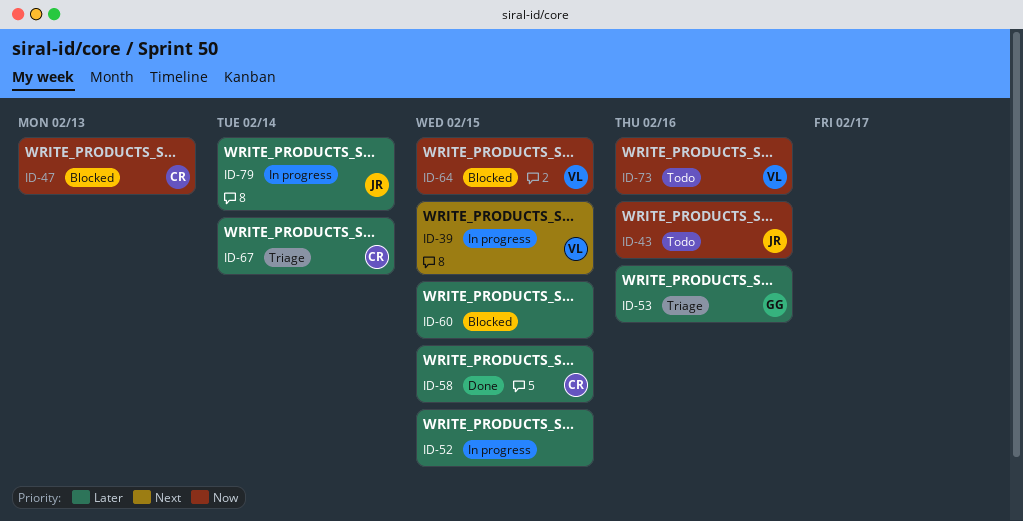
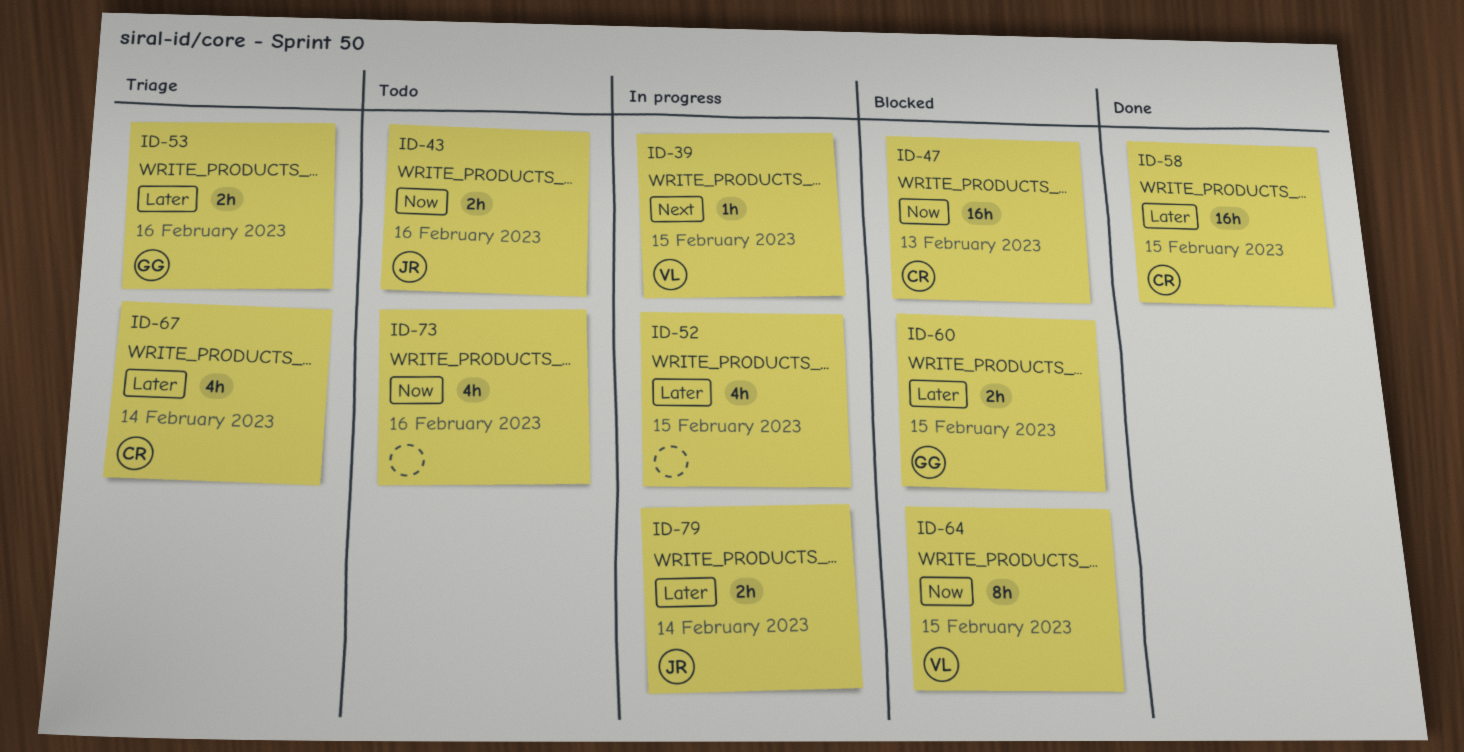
ID-60, owner: none -> GG
ID-73, owner: VL -> none

